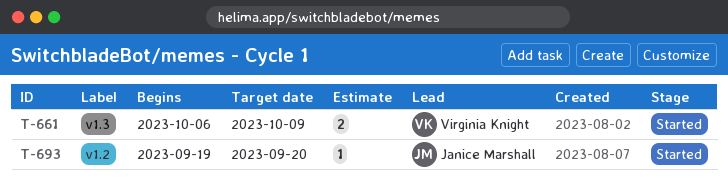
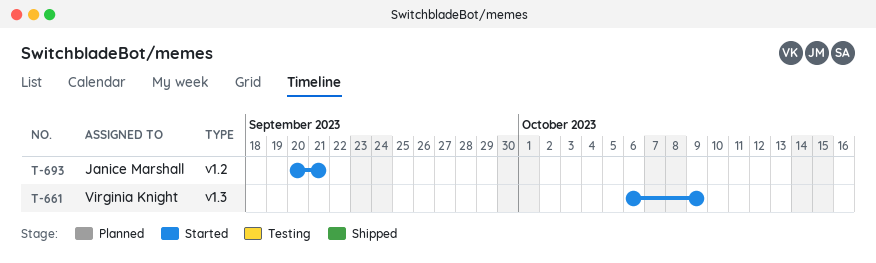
T-693, start: Sep 19 -> Sep 20
T-693, due: Sep 20 -> Sep 21

